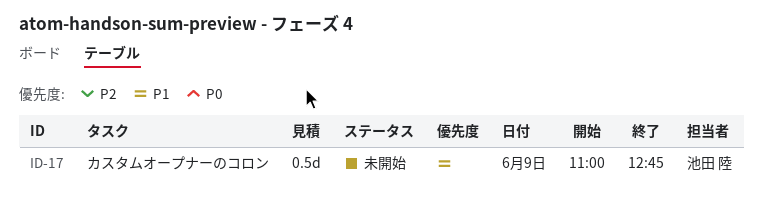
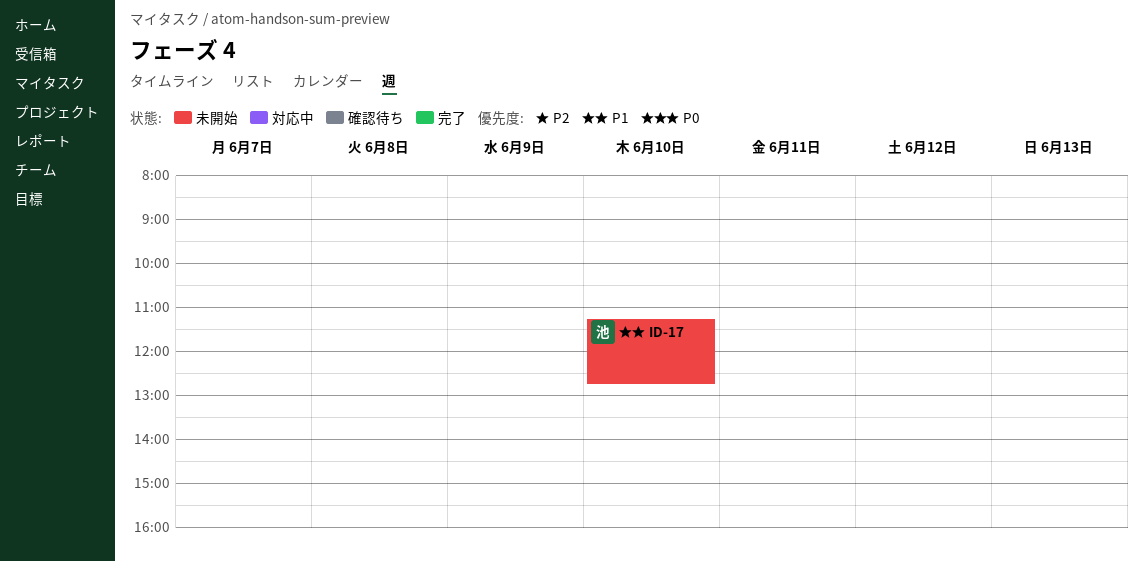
ID-17, day: Jun 9 -> Jun 10
ID-17, begins: 11:00 -> 11:15

